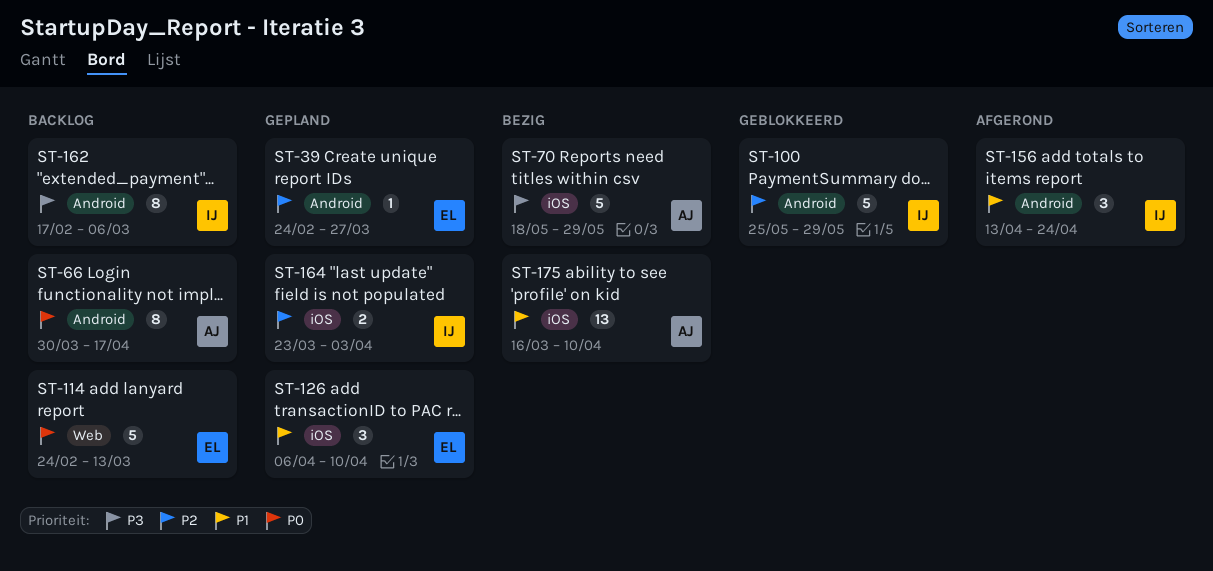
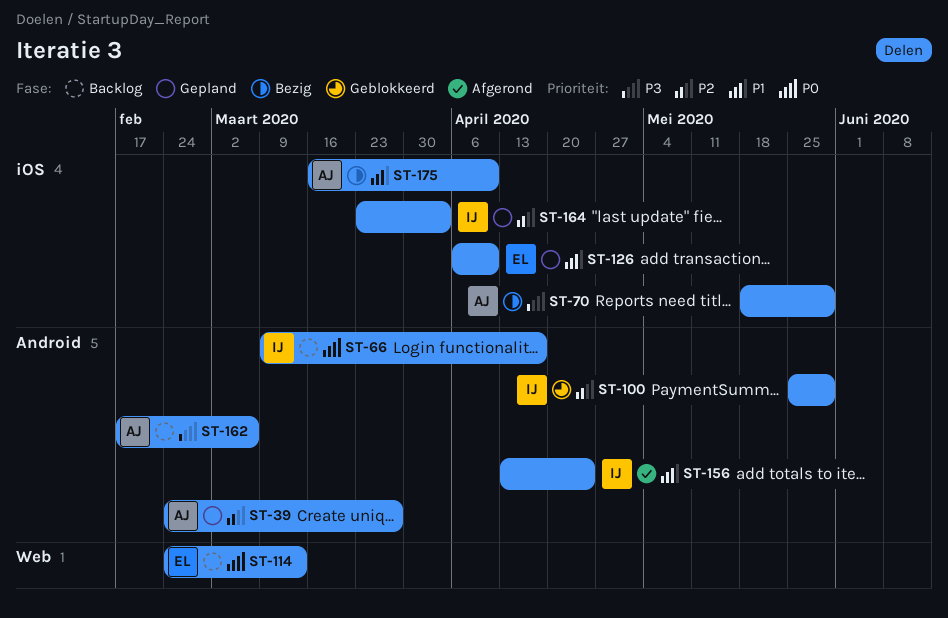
ST-39, owner: EL -> AJ
ST-66, owner: AJ -> IJ
ST-66, start: Mar 30 -> Mar 9
ST-162, owner: IJ -> AJ

